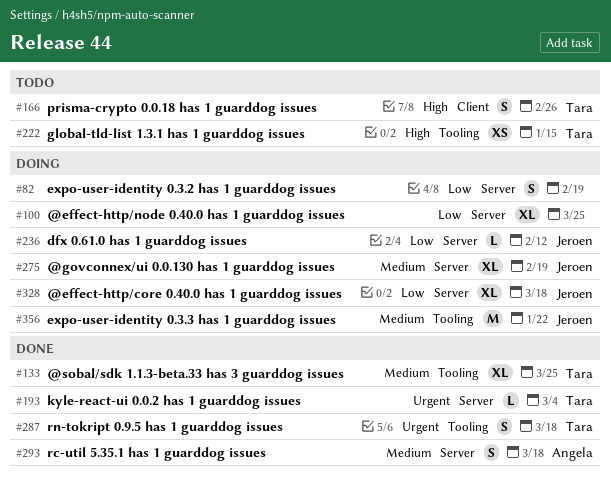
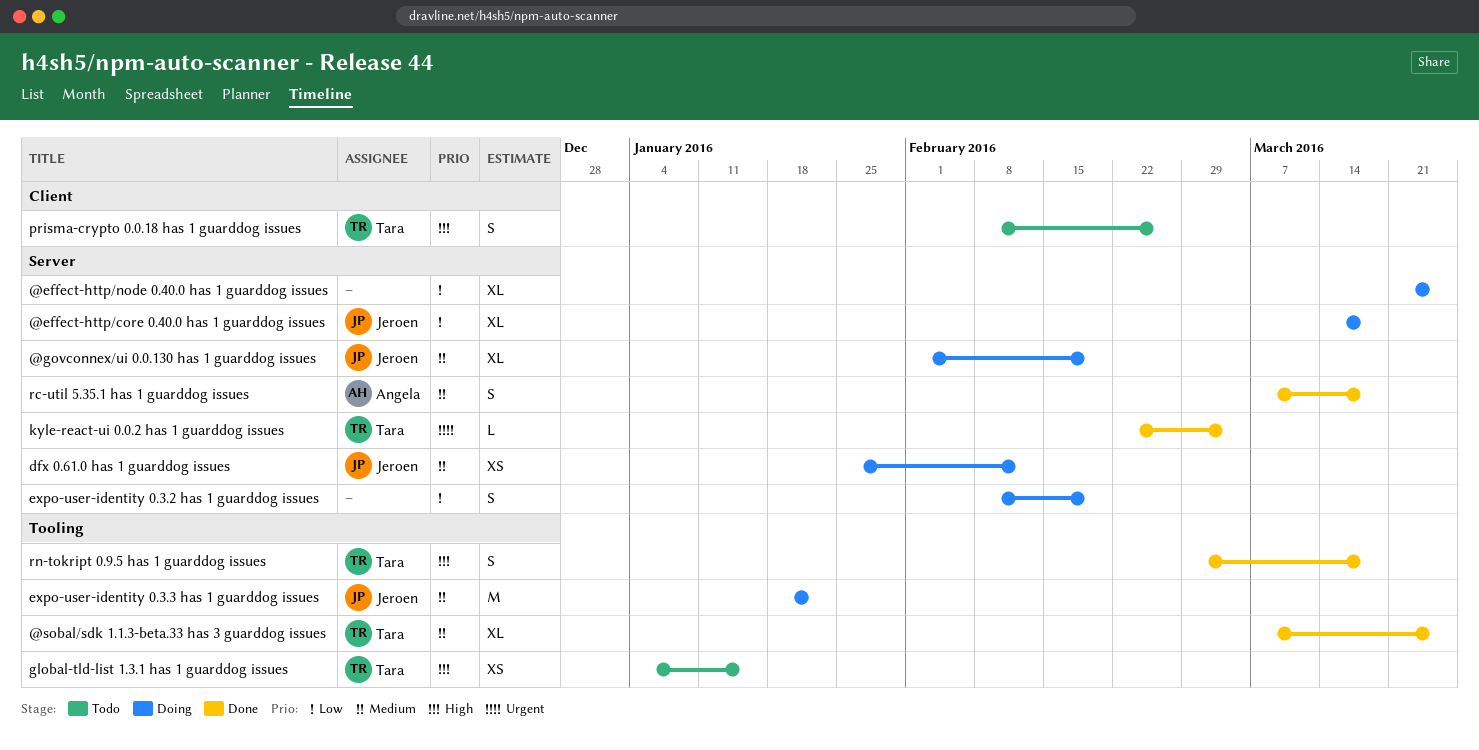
dfx 0.61.0 has 1 guarddog issues, priority: Low -> Medium
dfx 0.61.0 has 1 guarddog issues, estimate: L -> XS
rn-tokript 0.9.5 has 1 guarddog issues, priority: Urgent -> High

